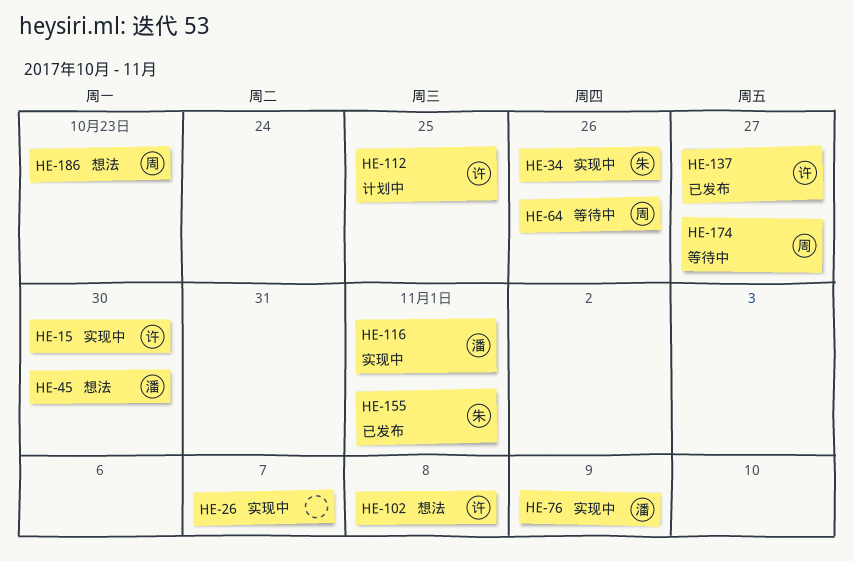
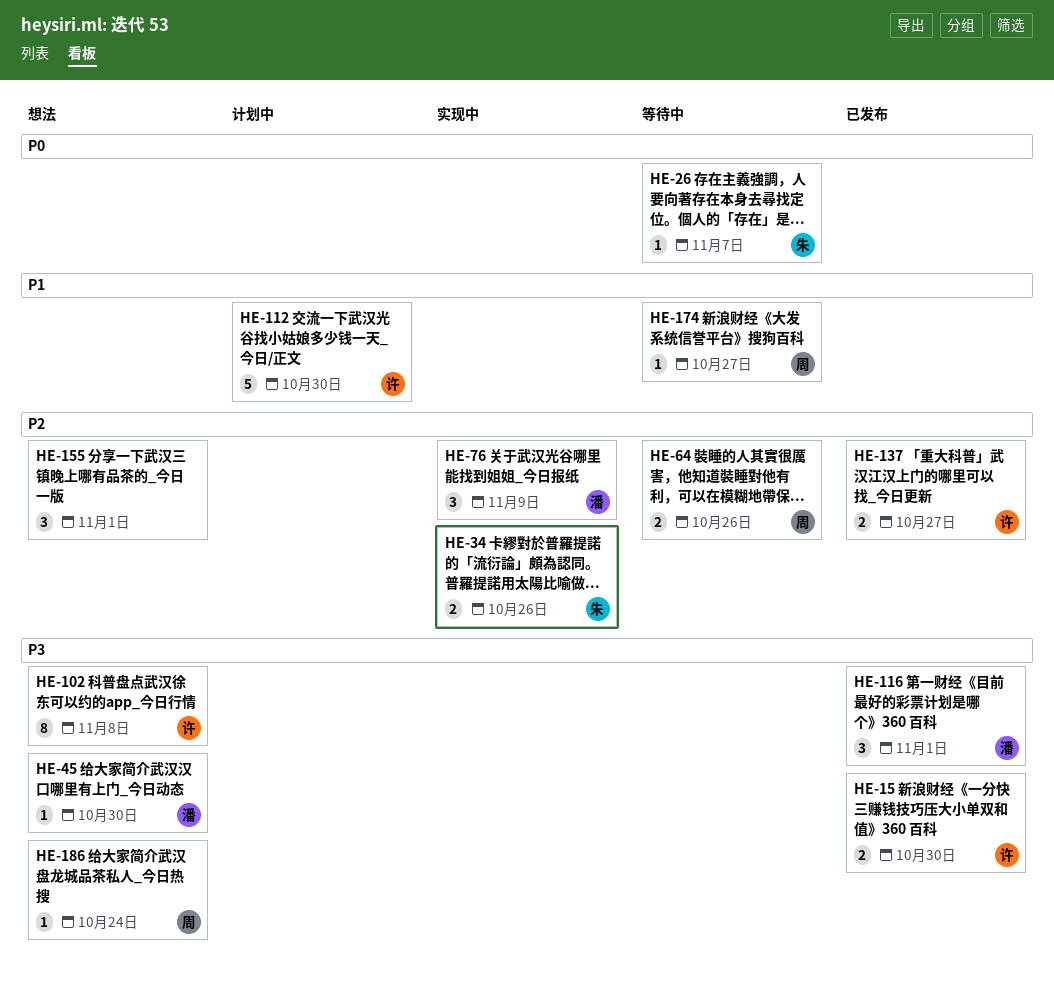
HE-15, status: 实现中 -> 已发布
HE-26, status: 实现中 -> 等待中
HE-26, owner: none -> 朱
HE-112, due: Oct 25 -> Oct 30
HE-116, status: 实现中 -> 已发布
HE-155, status: 已发布 -> 想法
HE-155, owner: 朱 -> none
HE-186, due: Oct 23 -> Oct 24

